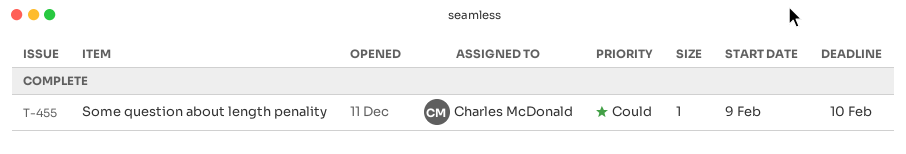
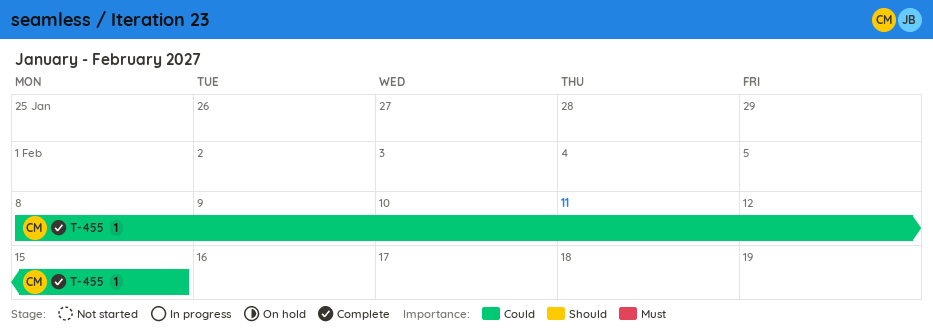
T-455, start: Feb 9 -> Feb 8
T-455, due: Feb 10 -> Feb 15

